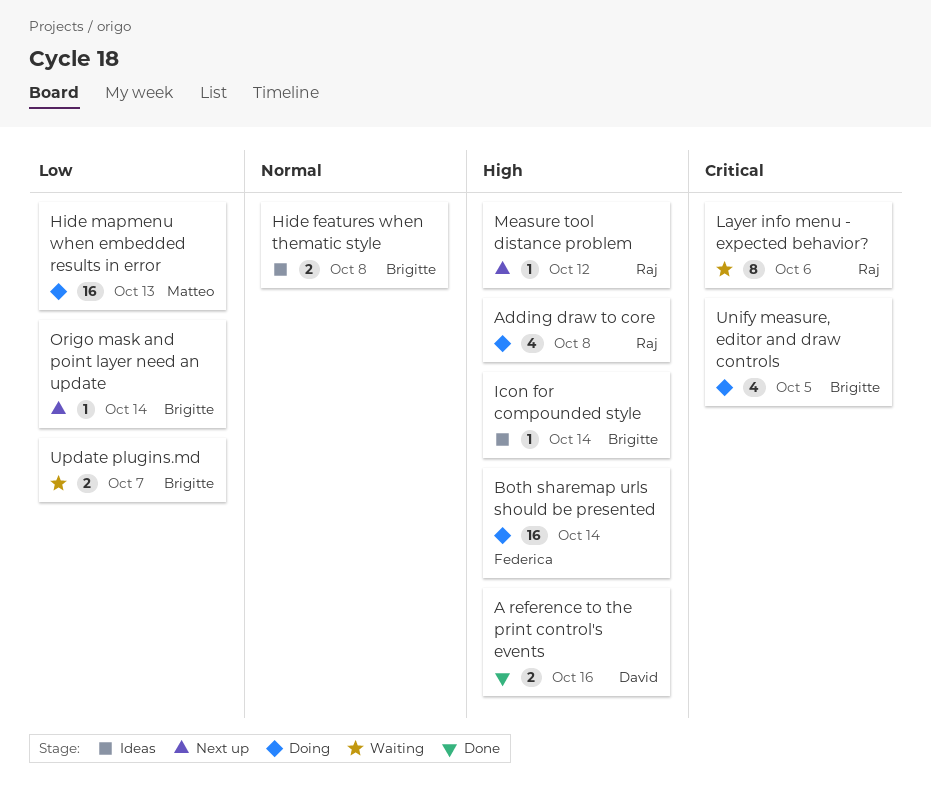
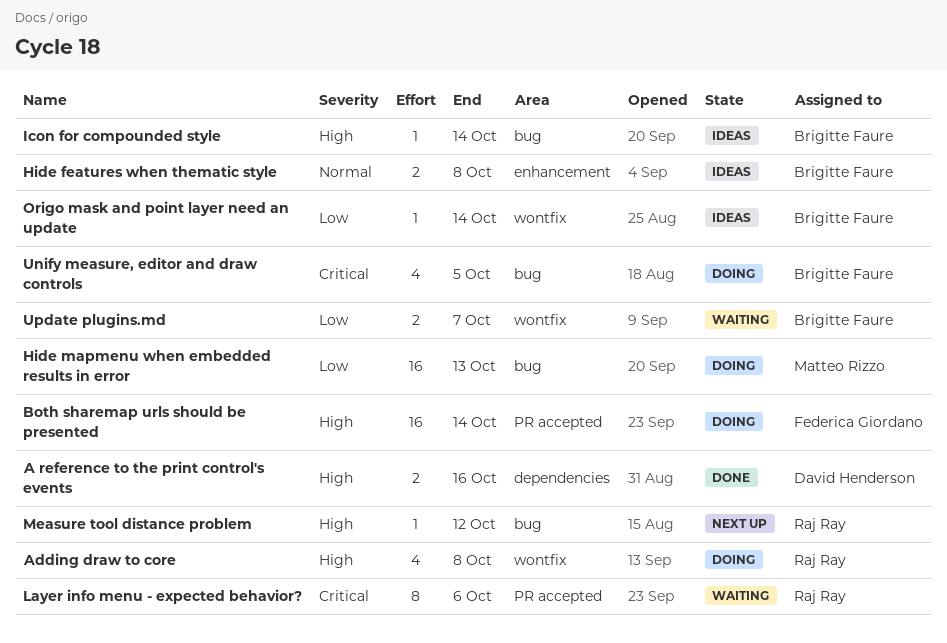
Origo mask and point layer need an update, status: Next up -> Ideas

